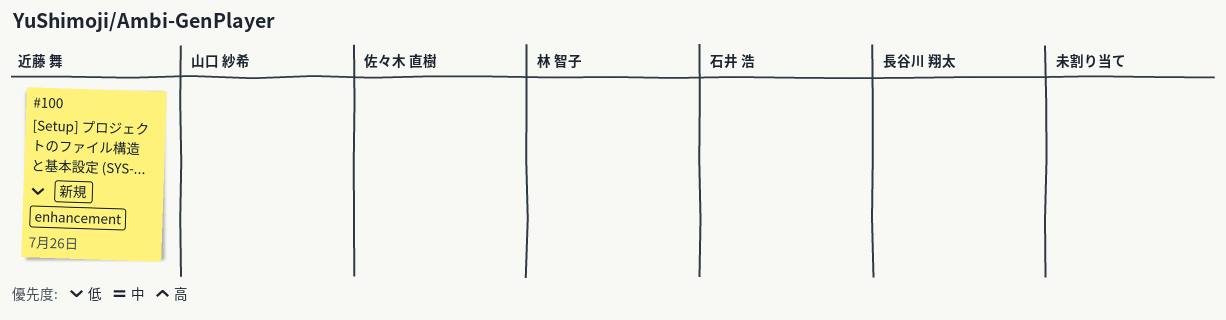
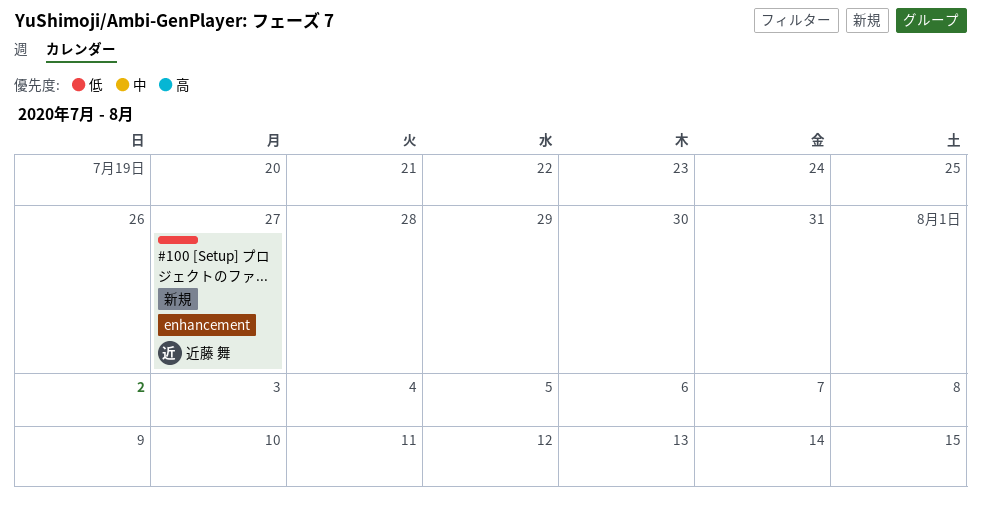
#100, due: Jul 26 -> Jul 27

